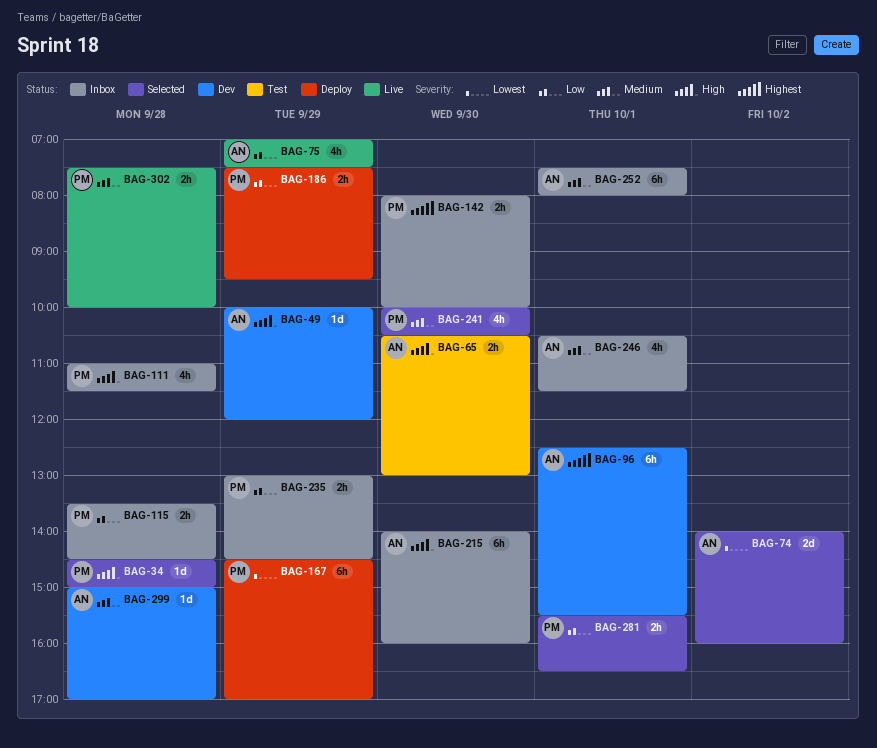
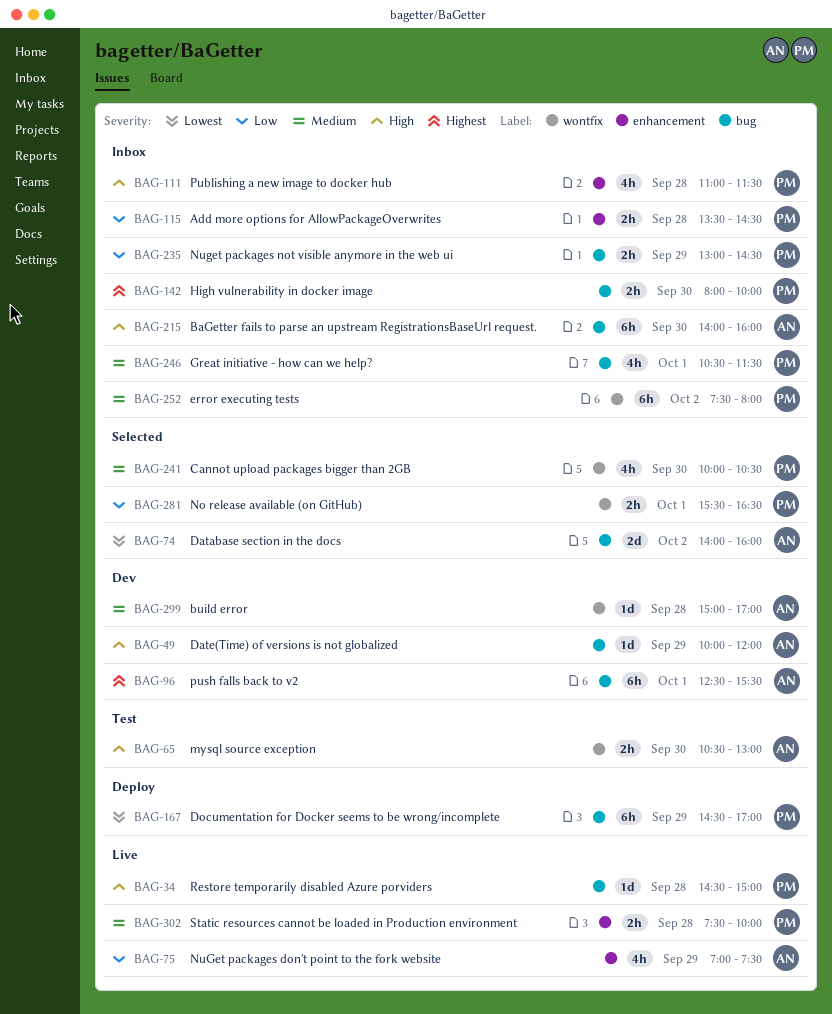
BAG-34, status: Selected -> Live
BAG-186: present -> none
BAG-246, owner: AN -> PM
BAG-252, owner: AN -> PM
BAG-252, day: Oct 1 -> Oct 2

